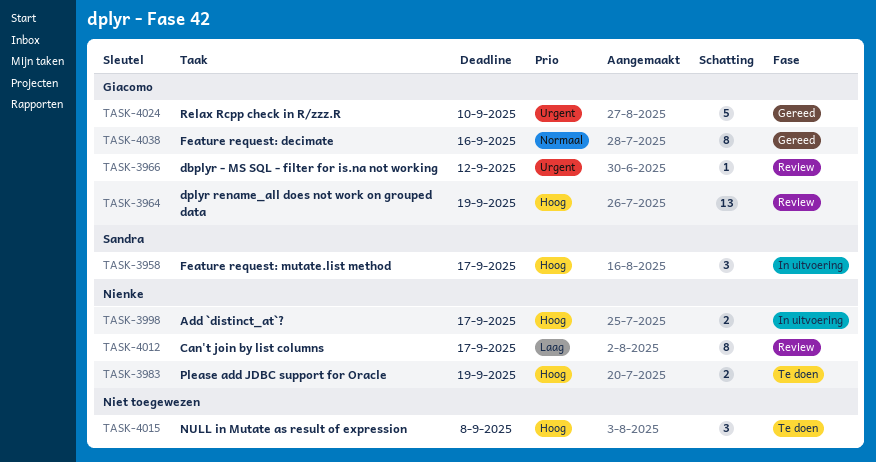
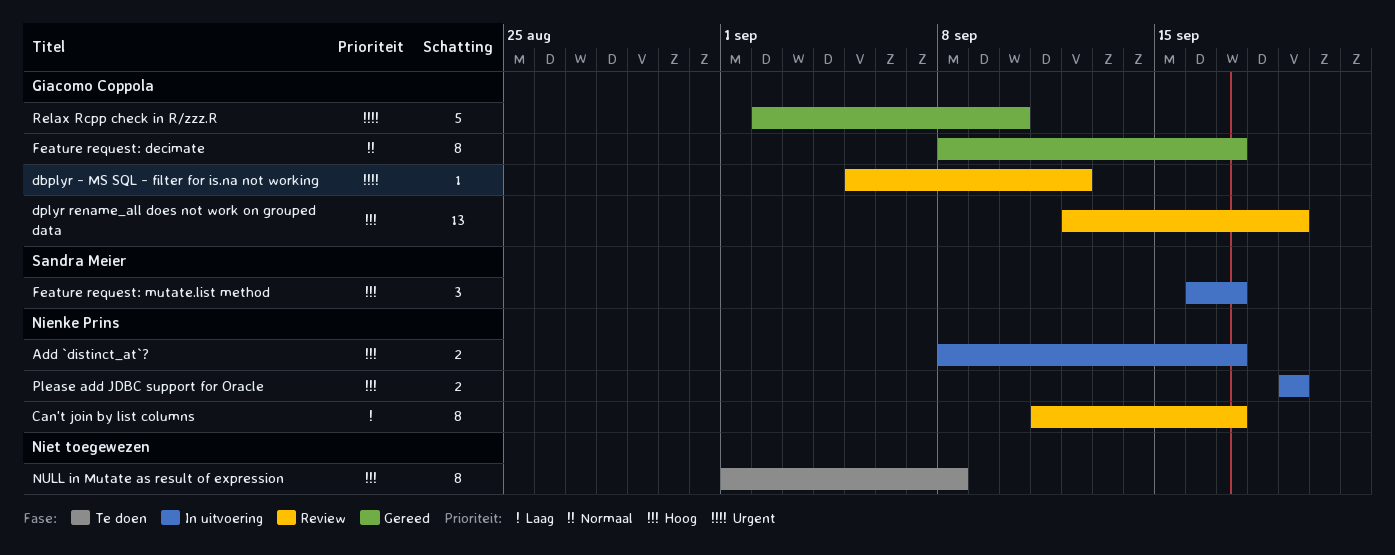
Feature request: decimate, due: Sep 16 -> Sep 17
NULL in Mutate as result of expression, estimate: 3 -> 8
Please add JDBC support for Oracle, status: Te doen -> In uitvoering

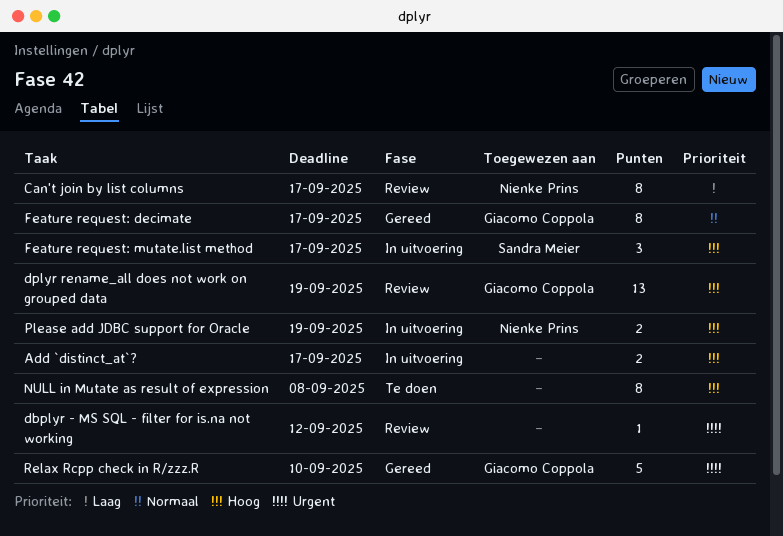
Add `distinct_at`?, owner: Nienke Prins -> none
dbplyr - MS SQL - filter for is.na not working, owner: Giacomo Coppola -> none

